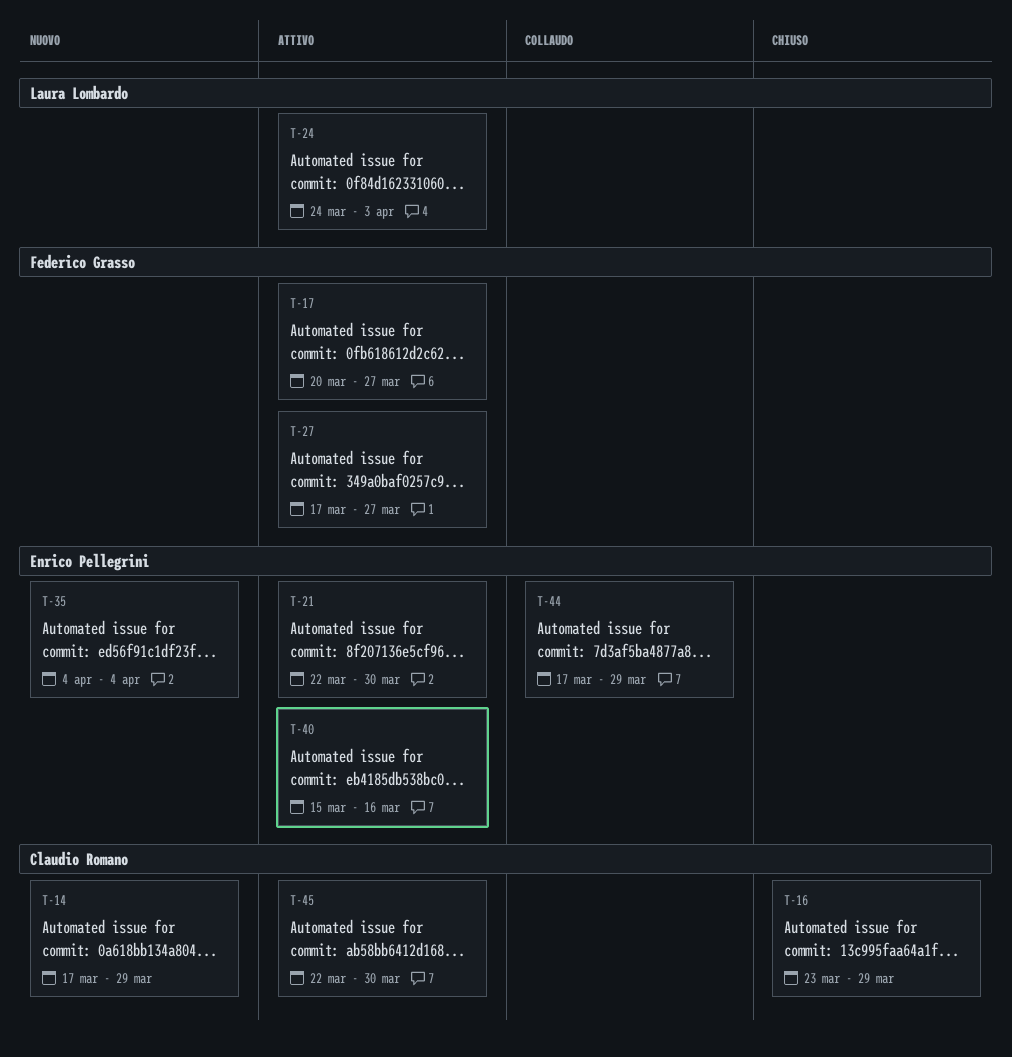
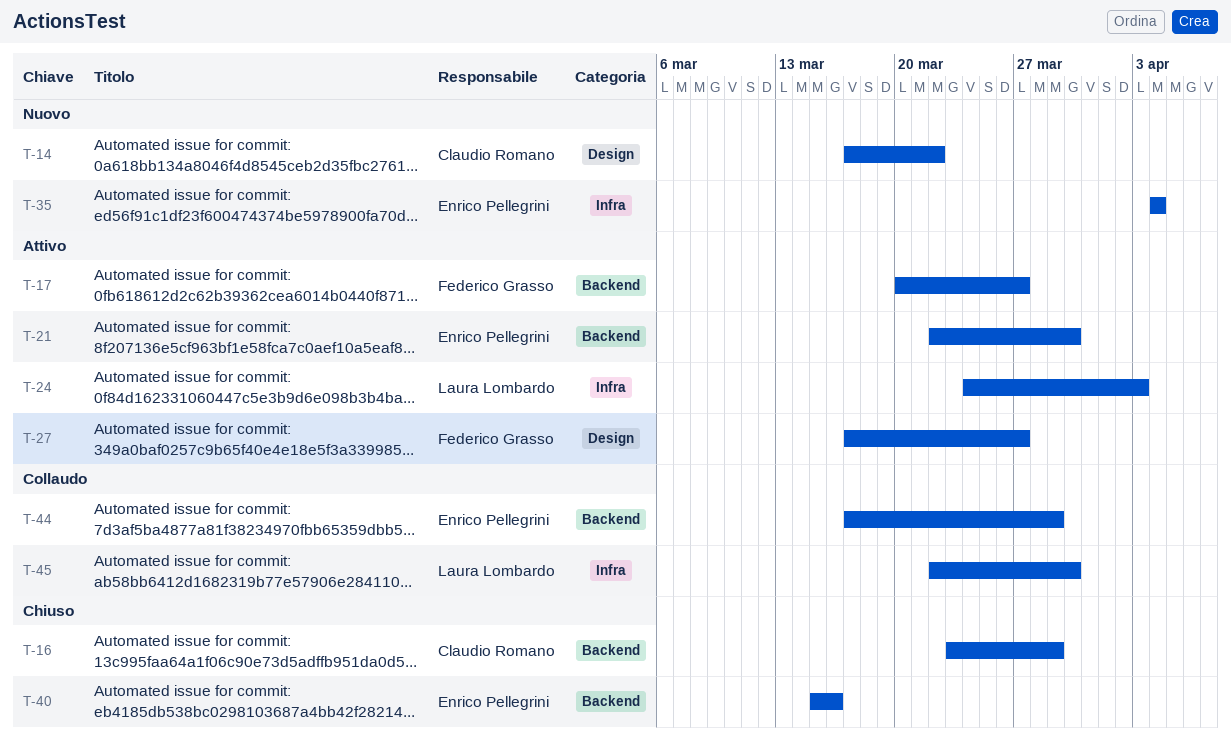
T-14, due: Mar 29 -> Mar 22
T-40, status: Attivo -> Chiuso
T-45, status: Attivo -> Collaudo
T-45, owner: Claudio Romano -> Laura Lombardo

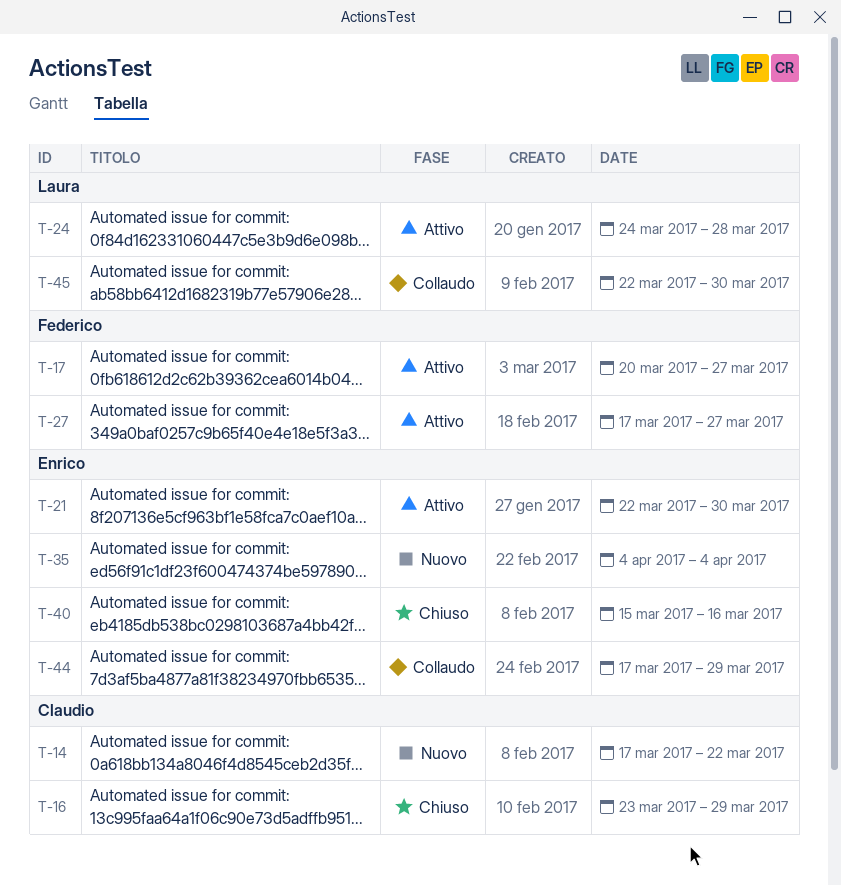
T-24, due: Apr 3 -> Mar 28

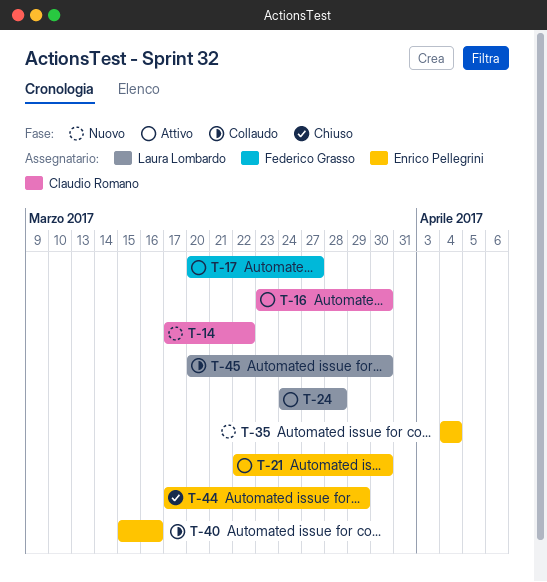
T-16, status: Chiuso -> Attivo
T-16, due: Mar 29 -> Mar 30
T-27: present -> none
T-40, status: Chiuso -> Collaudo
T-44, status: Collaudo -> Chiuso
T-45, start: Mar 22 -> Mar 20

